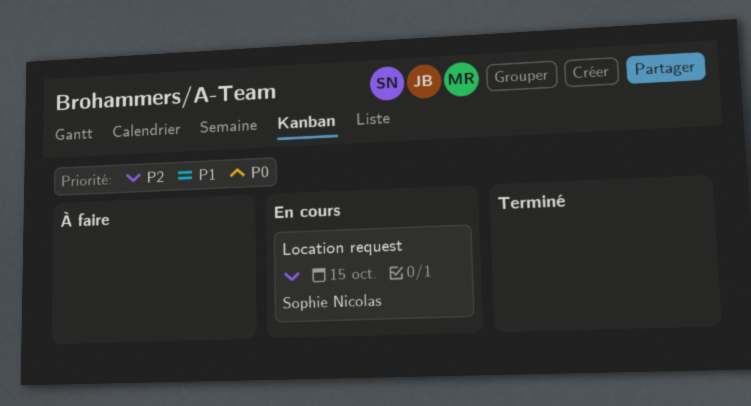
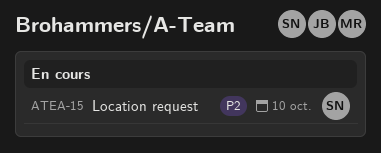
Location request, due: Oct 15 -> Oct 10

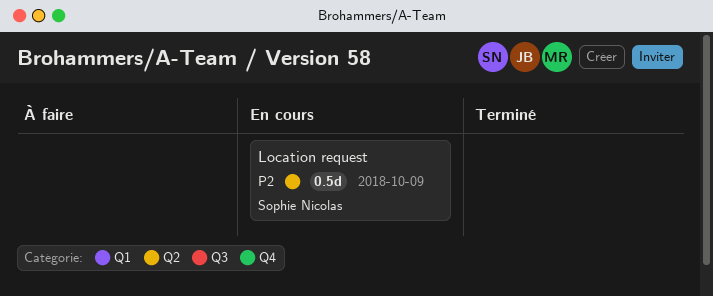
Location request, due: Oct 10 -> Oct 9

